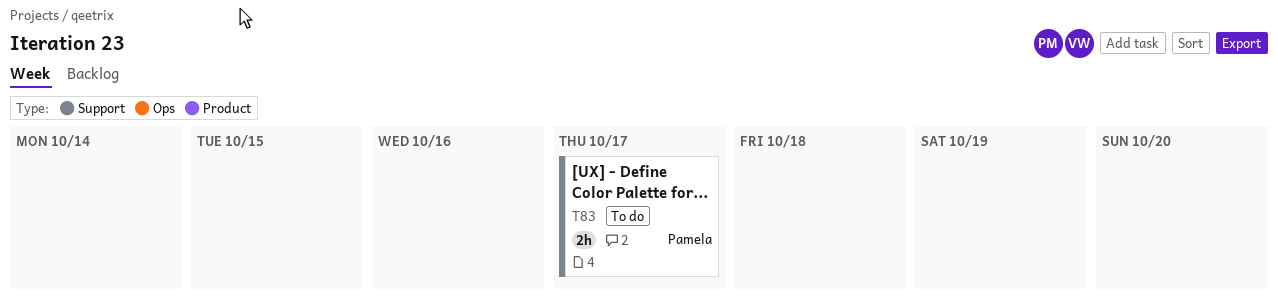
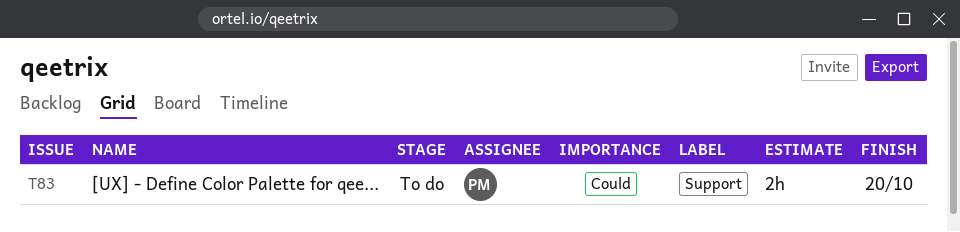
T83, due: Oct 17 -> Oct 20

